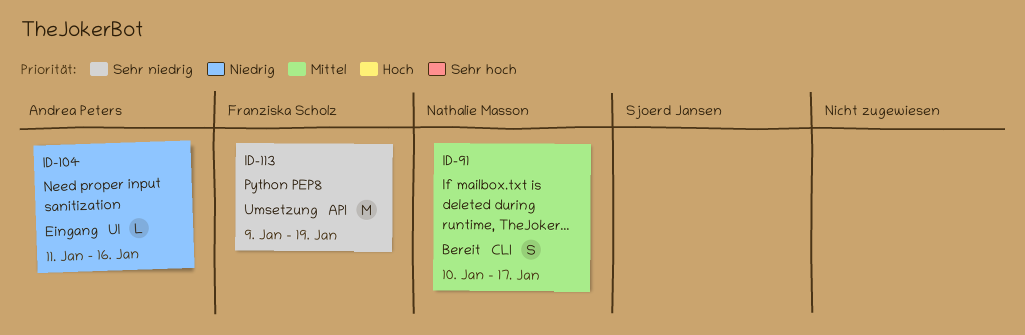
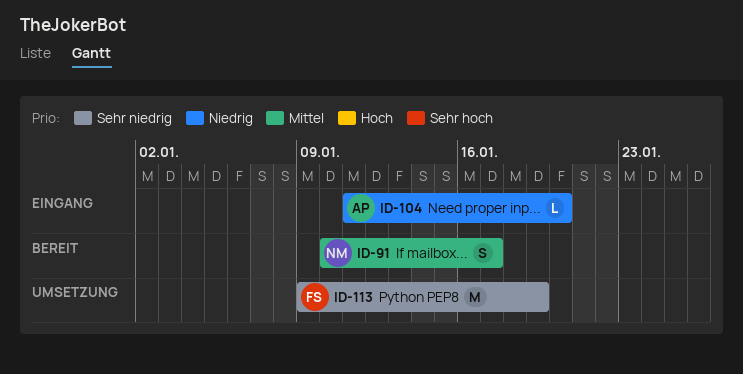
ID-104, due: Jan 16 -> Jan 20

